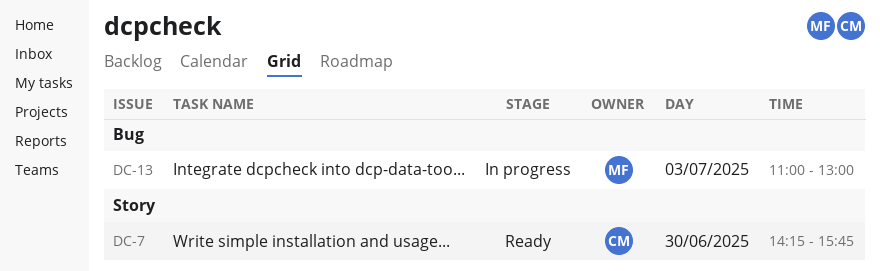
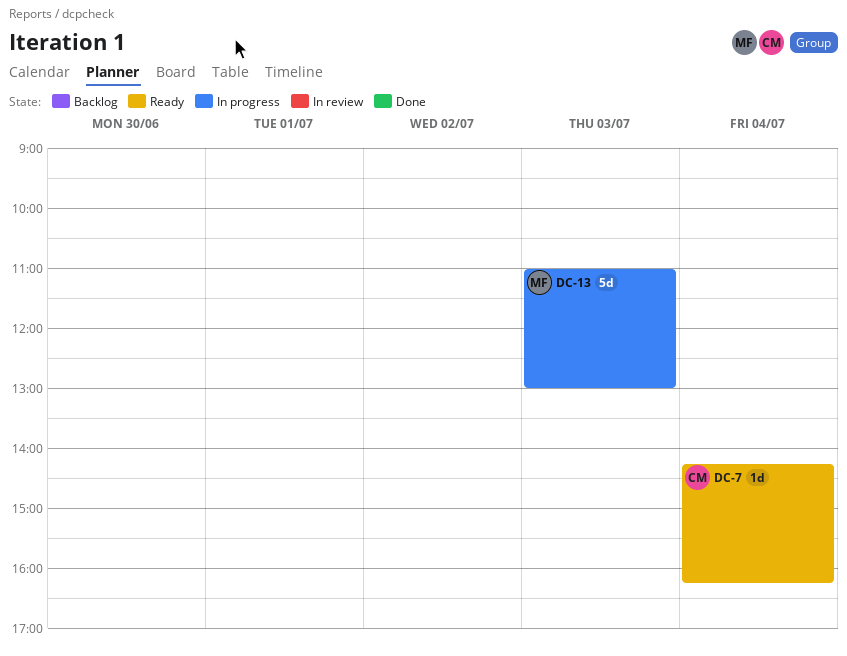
DC-7, day: Jun 30 -> Jul 4
DC-7, ends: 15:45 -> 16:15

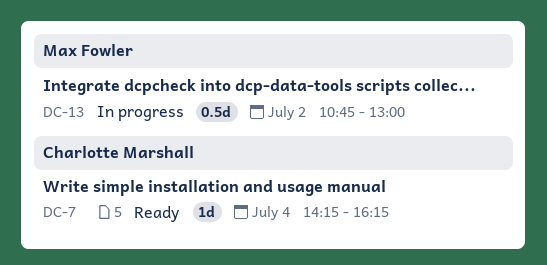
DC-13, estimate: 5d -> 0.5d
DC-13, day: Jul 3 -> Jul 2
DC-13, begins: 11:00 -> 10:45

